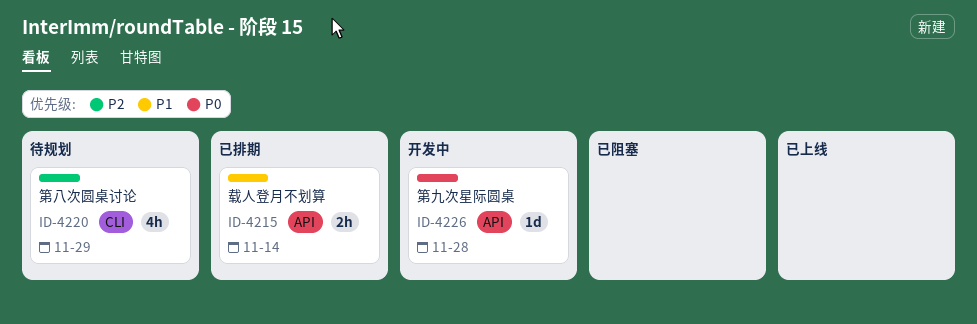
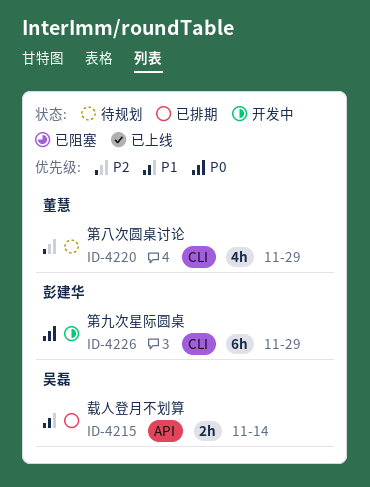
ID-4226, label: API -> CLI
ID-4226, estimate: 1d -> 6h
ID-4226, due: Nov 28 -> Nov 29

